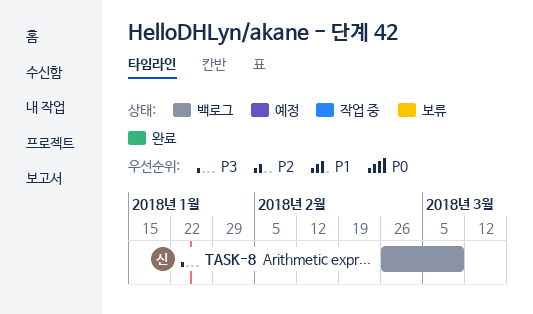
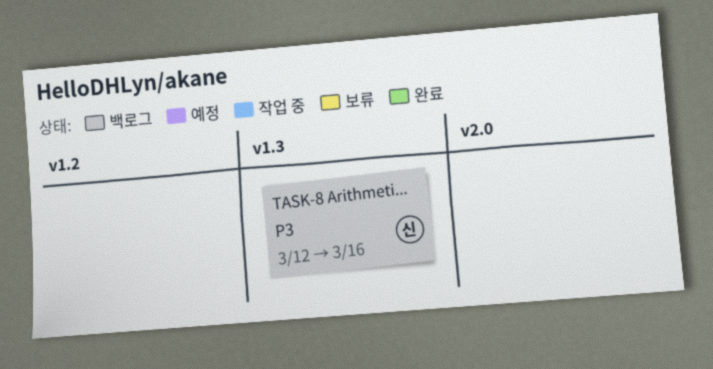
TASK-8, start: Feb 26 -> Mar 12
TASK-8, due: Mar 9 -> Mar 16

